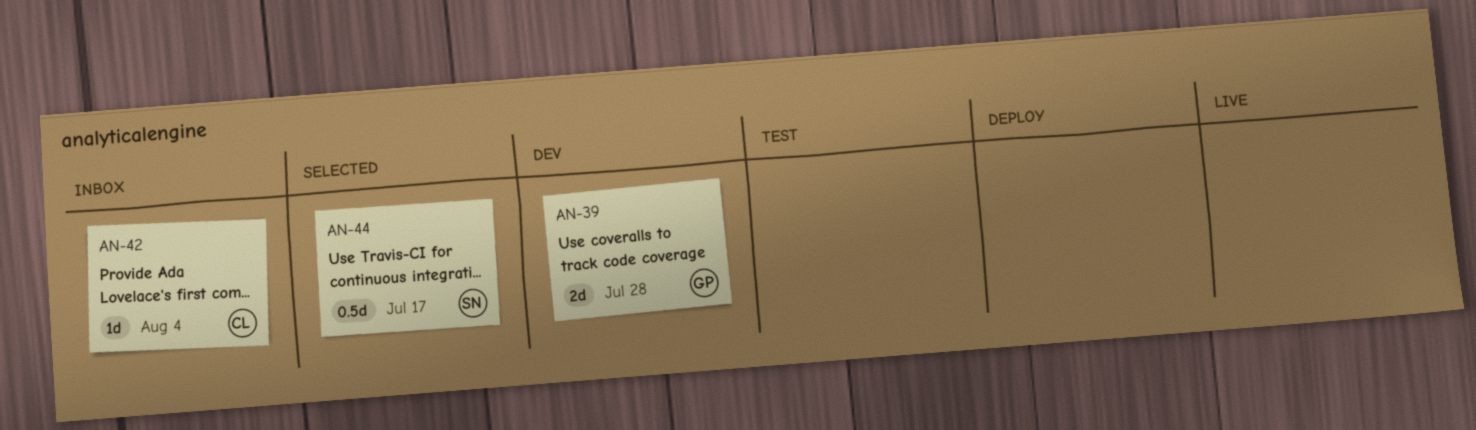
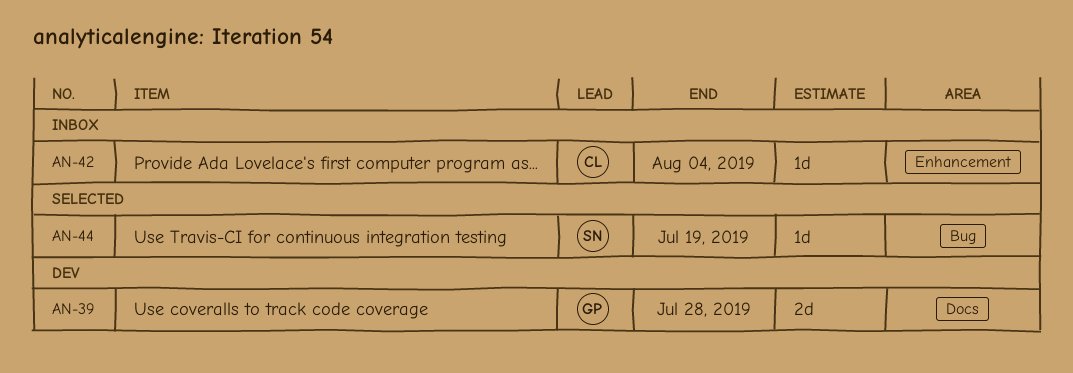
AN-44, estimate: 0.5d -> 1d
AN-44, due: Jul 17 -> Jul 19

